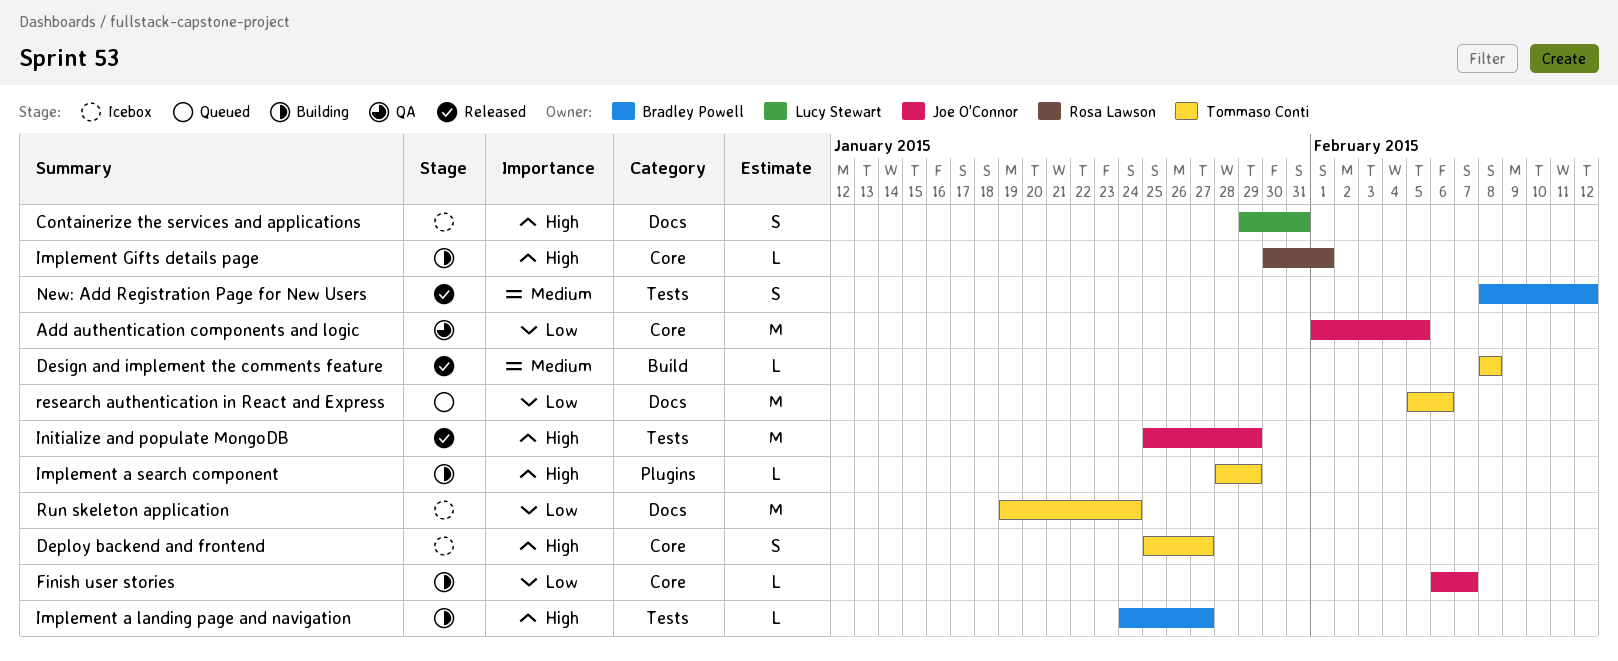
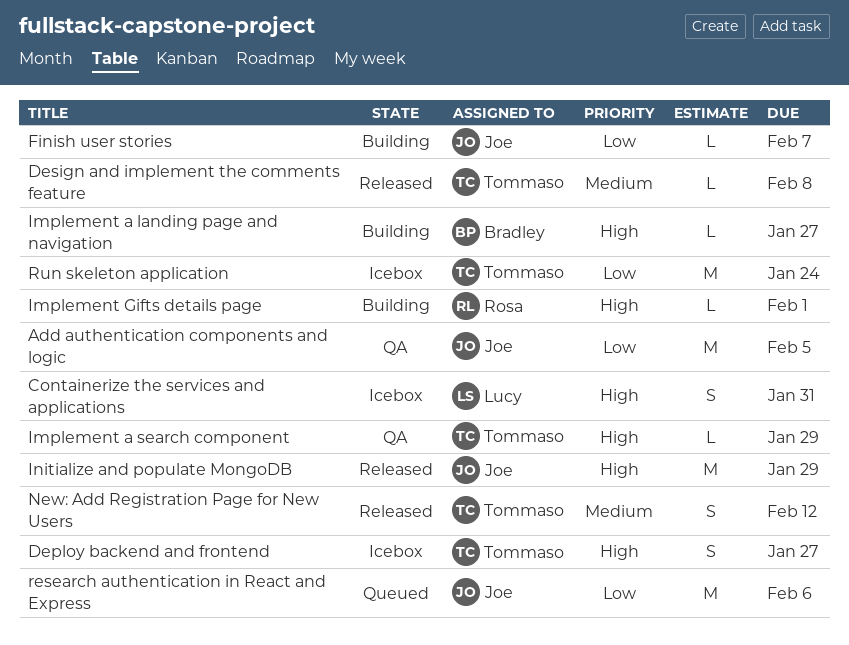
Implement a search component, status: Building -> QA
New: Add Registration Page for New Users, owner: Bradley Powell -> Tommaso Conti
research authentication in React and Express, owner: Tommaso Conti -> Joe O'Connor

